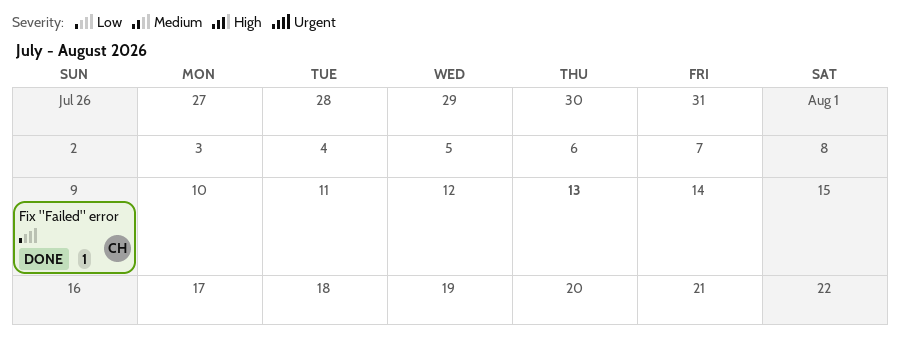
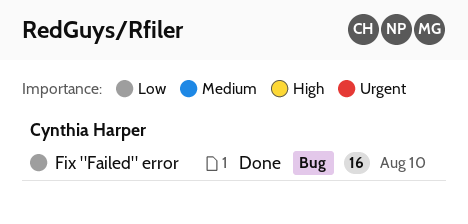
Fix "Failed" error, estimate: 1 -> 16
Fix "Failed" error, due: Aug 9 -> Aug 10

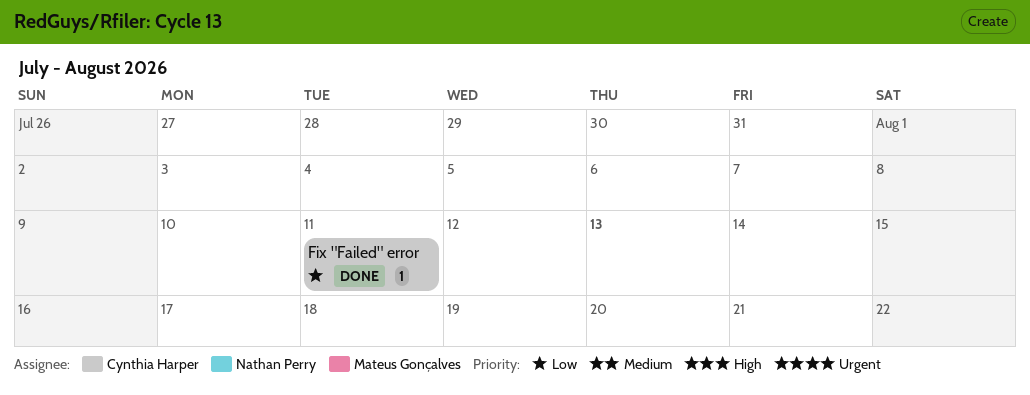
Fix "Failed" error, estimate: 16 -> 1
Fix "Failed" error, due: Aug 10 -> Aug 11

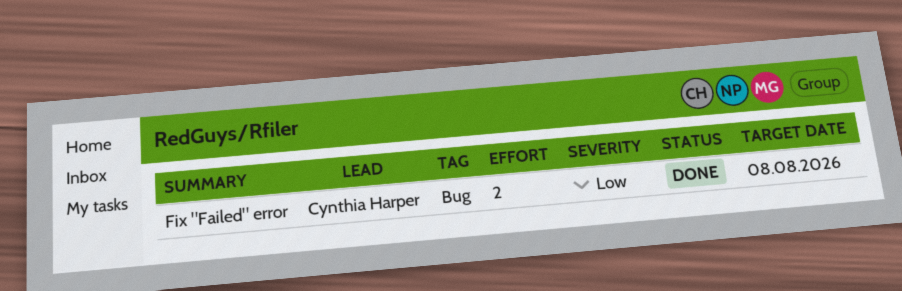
Fix "Failed" error, estimate: 1 -> 2
Fix "Failed" error, due: Aug 11 -> Aug 8

